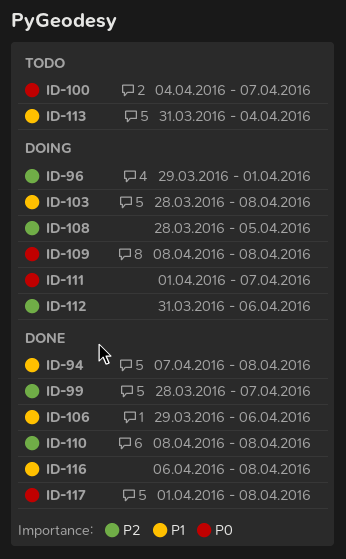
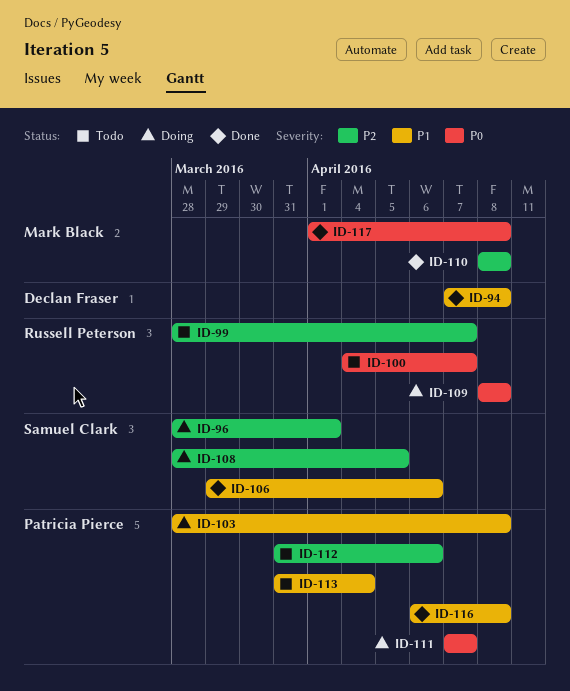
ID-96, start: Mar 29 -> Mar 28
ID-99, status: Done -> Todo
ID-111, start: Apr 1 -> Apr 7
ID-112, status: Doing -> Todo

